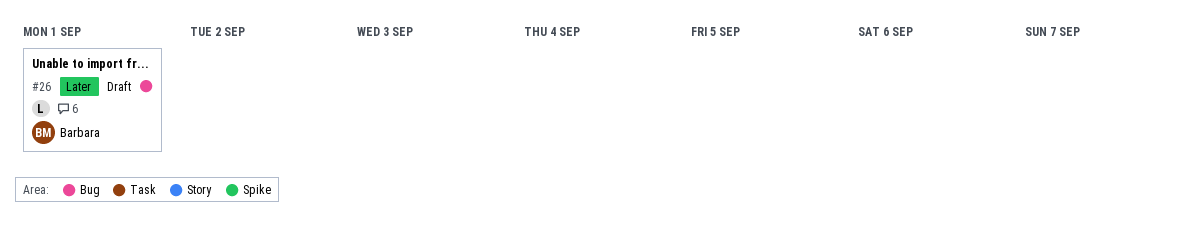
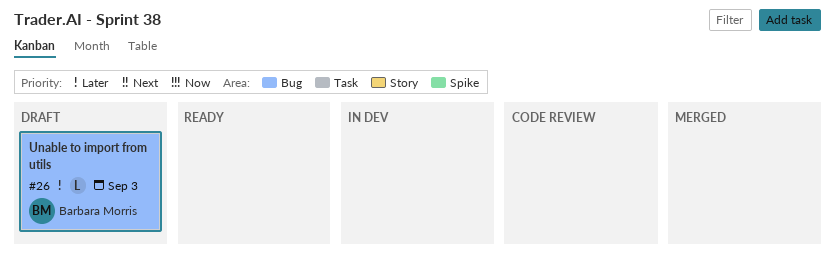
#26, day: Sep 1 -> Sep 3

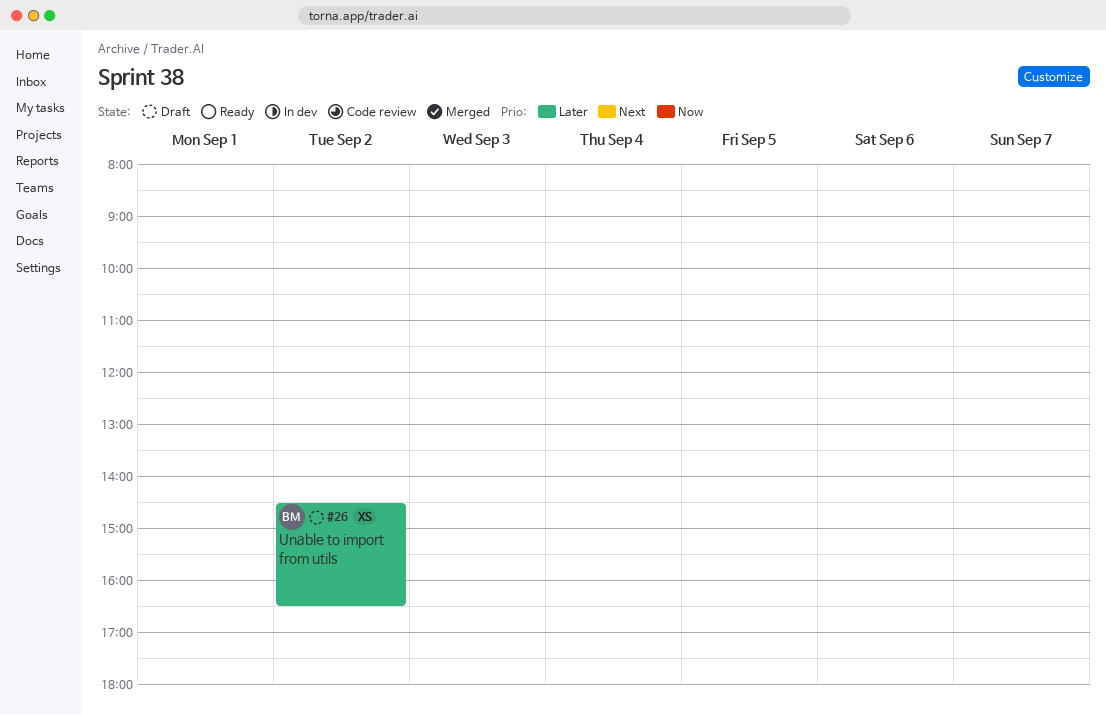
#26, estimate: L -> XS
#26, day: Sep 3 -> Sep 2

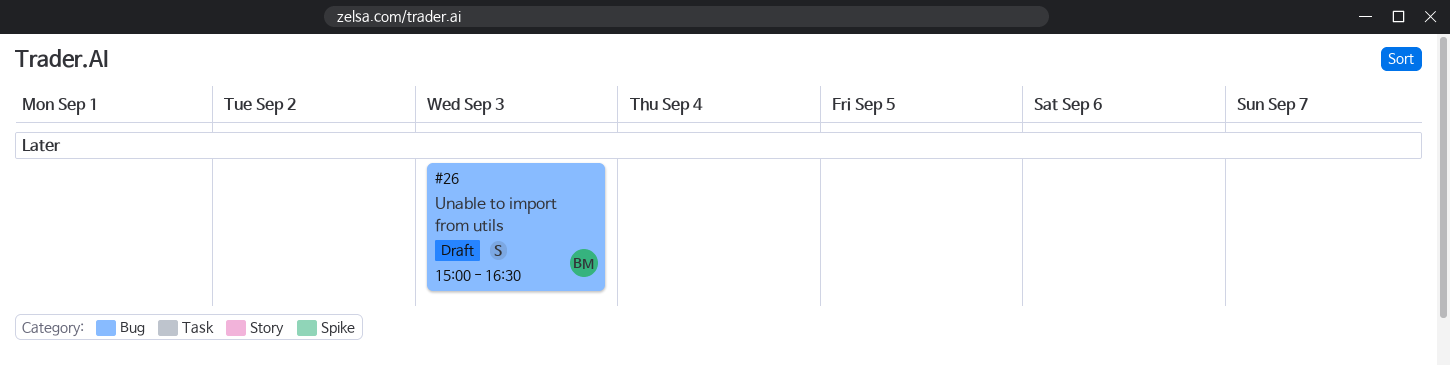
#26, estimate: XS -> S
#26, day: Sep 2 -> Sep 3
#26, begins: 14:30 -> 15:00

